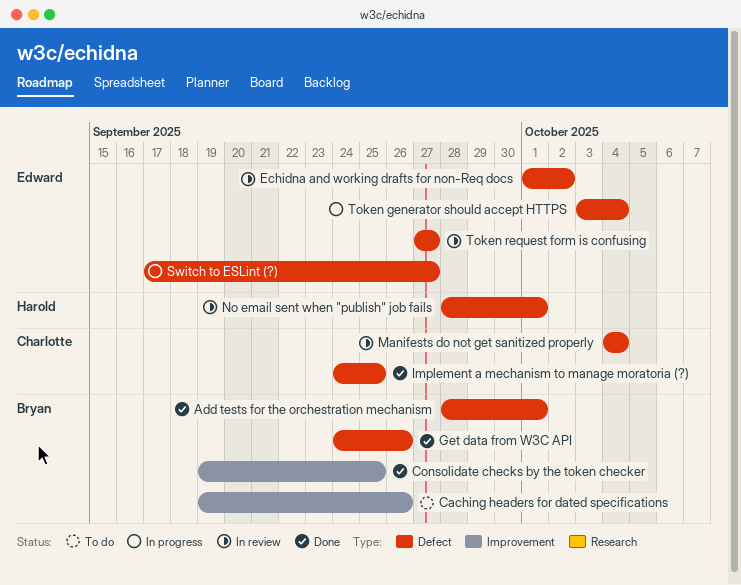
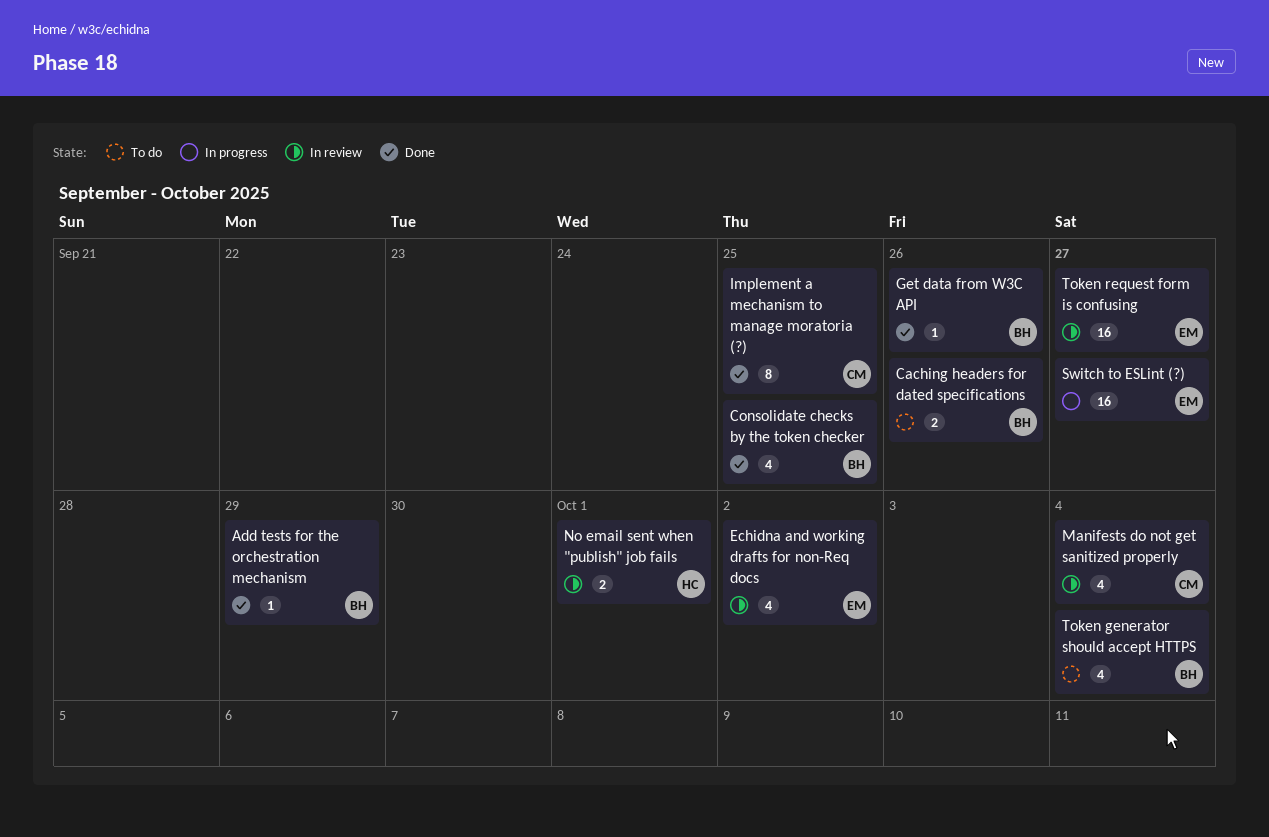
Add tests for the orchestration mechanism, due: Oct 1 -> Sep 29
Token generator should accept HTTPS, status: In progress -> To do
Token generator should accept HTTPS, owner: Edward -> Bryan

